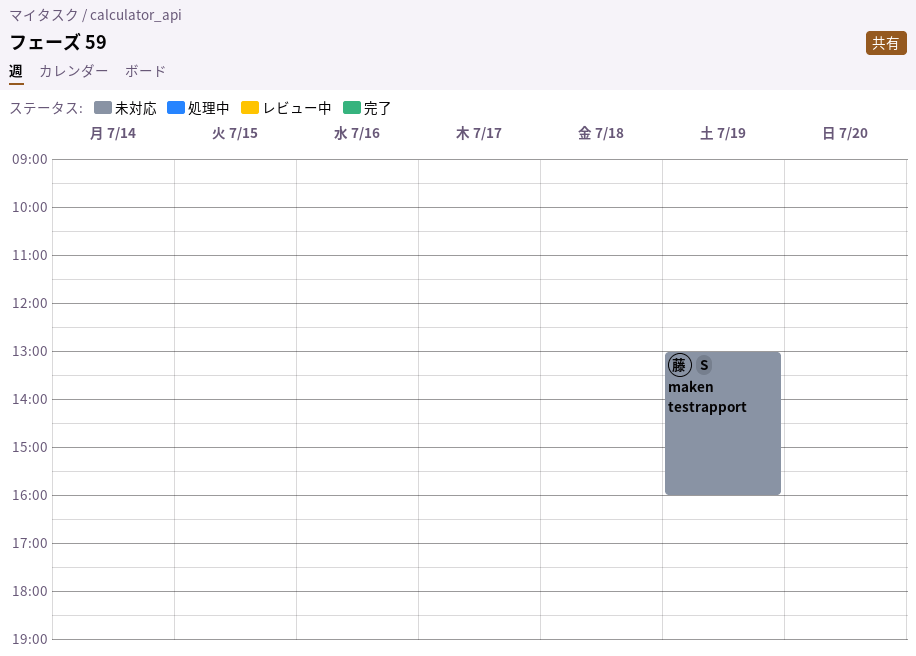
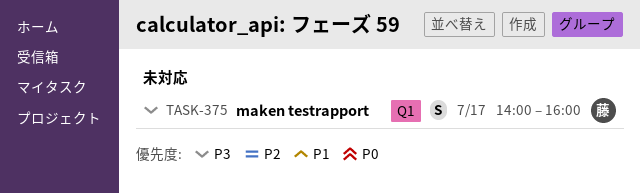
maken testrapport, day: Jul 19 -> Jul 17
maken testrapport, begins: 13:00 -> 14:00

